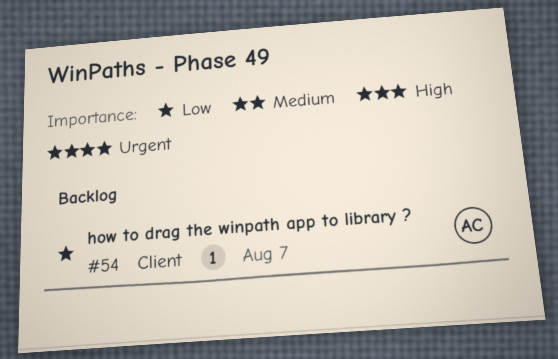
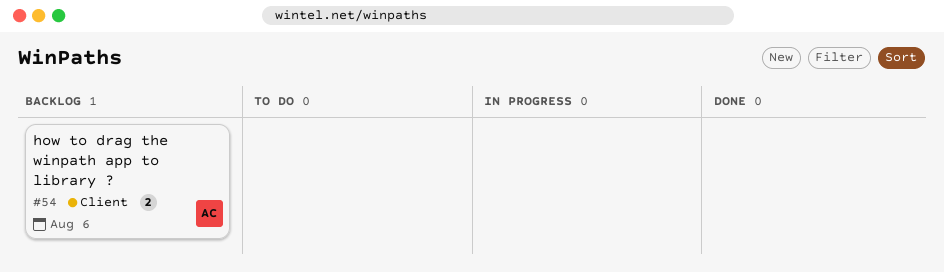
#54, estimate: 1 -> 2
#54, due: Aug 7 -> Aug 6

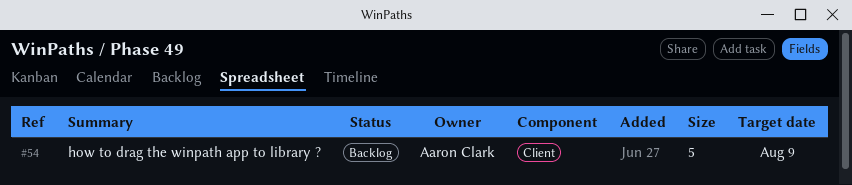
#54, estimate: 2 -> 5
#54, due: Aug 6 -> Aug 9

